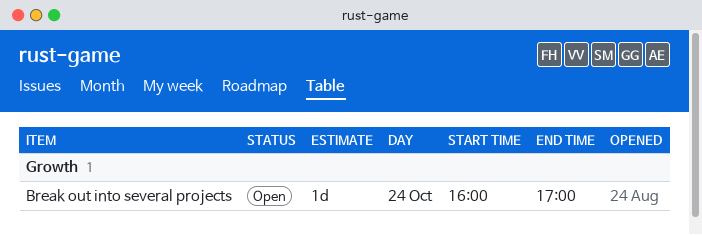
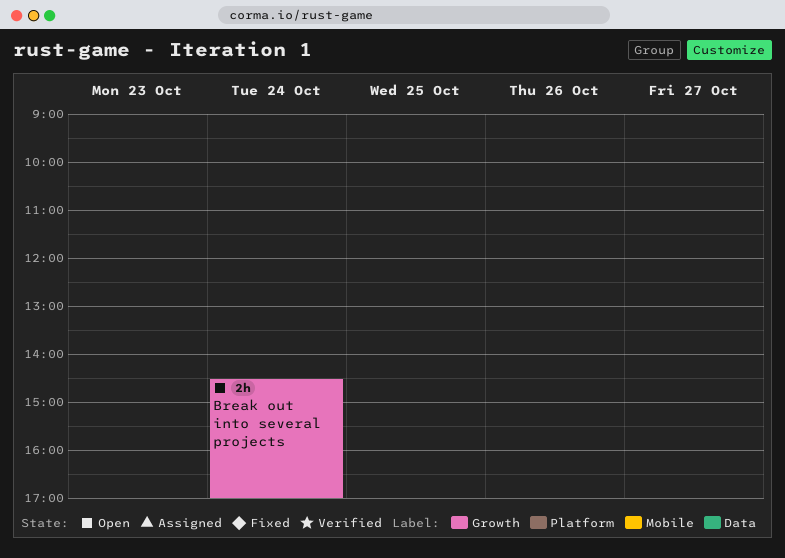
Break out into several projects, estimate: 1d -> 2h
Break out into several projects, begins: 16:00 -> 14:30

